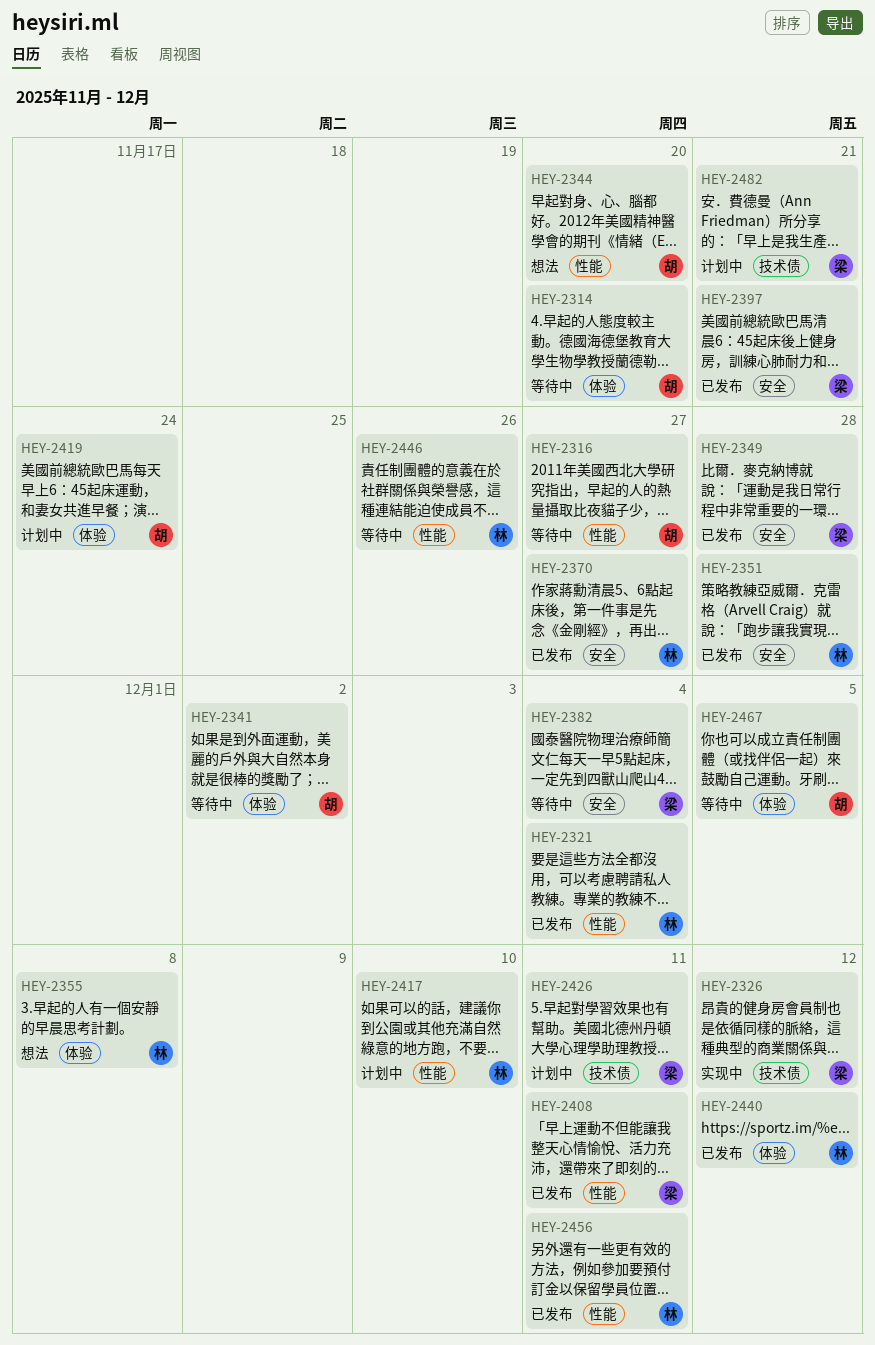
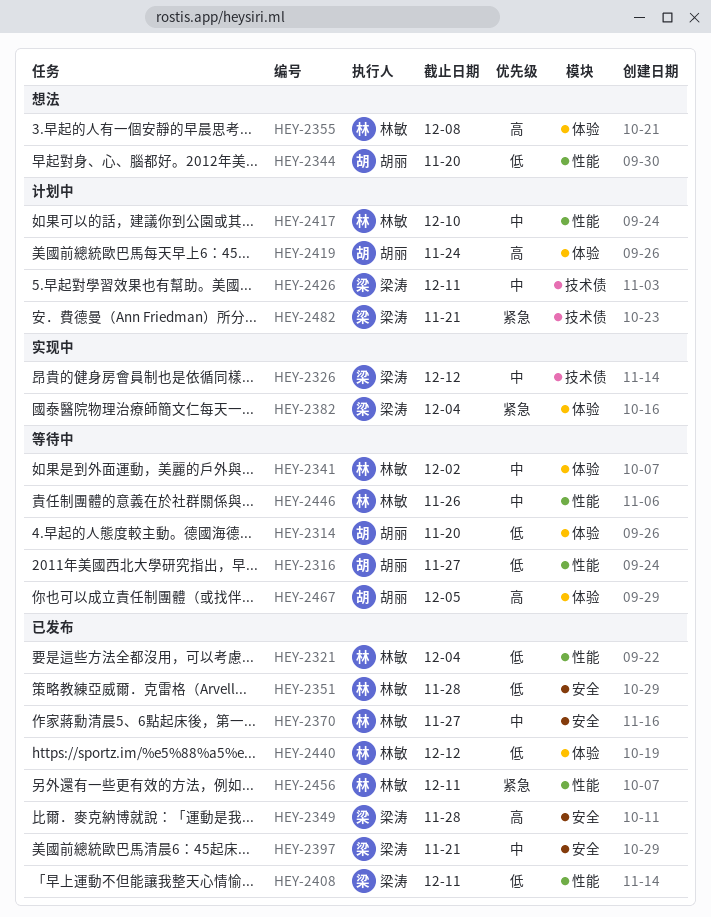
HEY-2341, owner: 胡丽 -> 林敏
HEY-2382, status: 等待中 -> 实现中
HEY-2382, label: 安全 -> 体验

